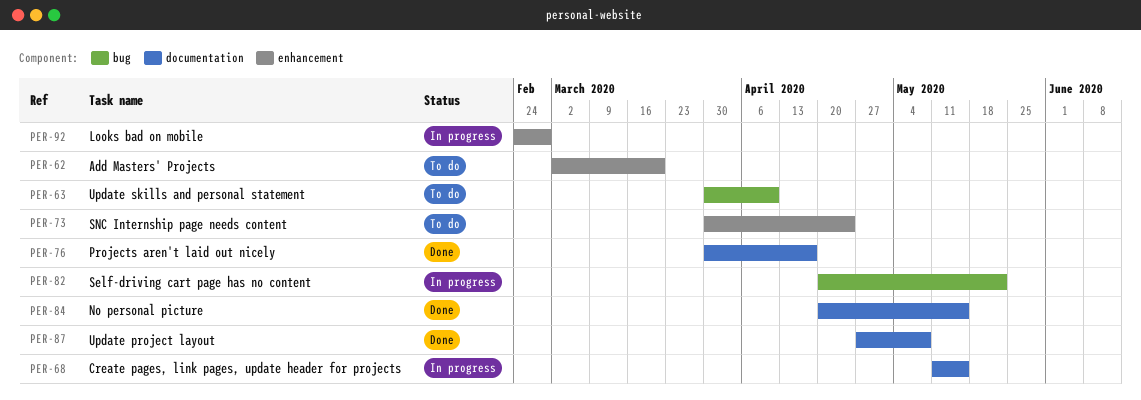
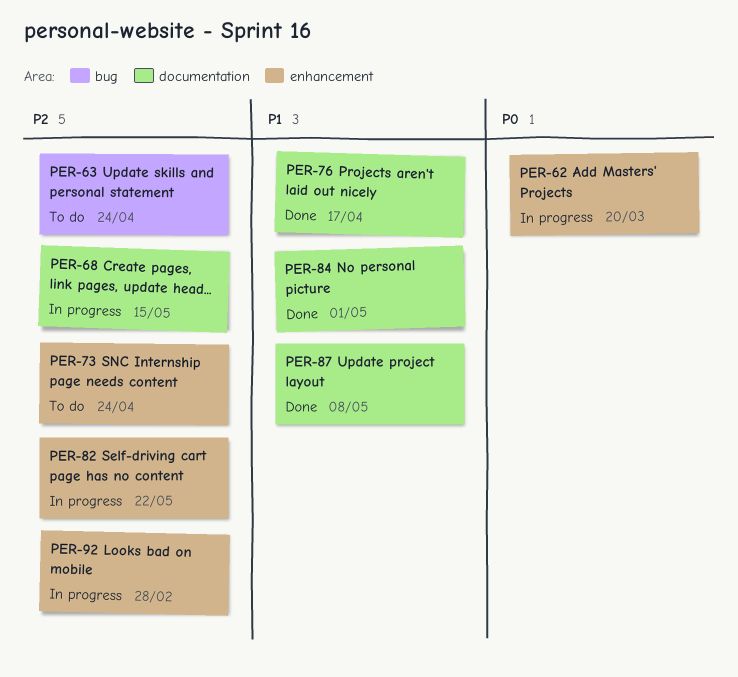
PER-62, status: To do -> In progress
PER-63, due: Apr 10 -> Apr 24
PER-82, label: bug -> enhancement
PER-84, due: May 15 -> May 1

